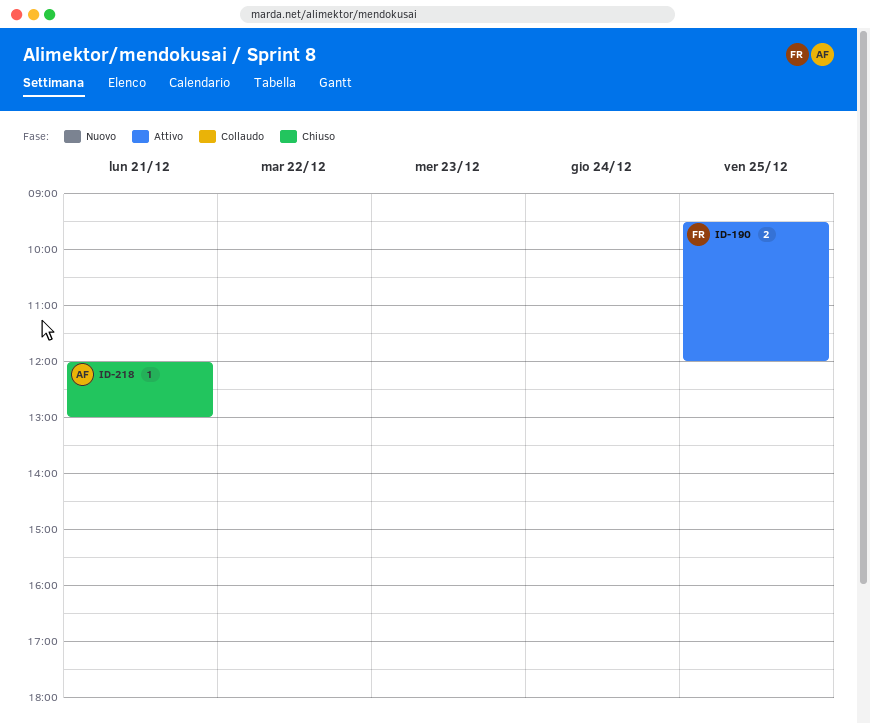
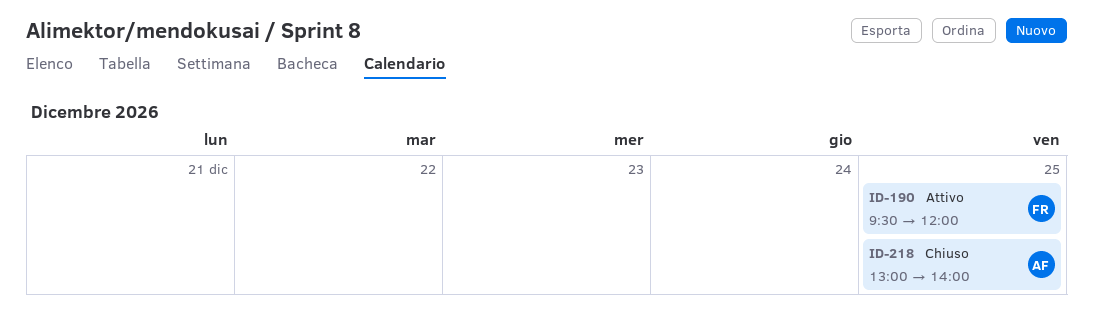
ID-218, day: Dec 21 -> Dec 25
ID-218, begins: 12:00 -> 13:00
ID-218, ends: 13:00 -> 14:00

